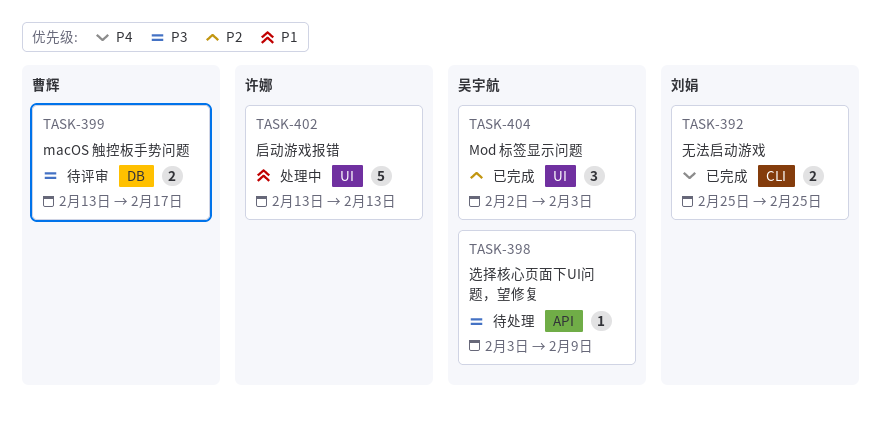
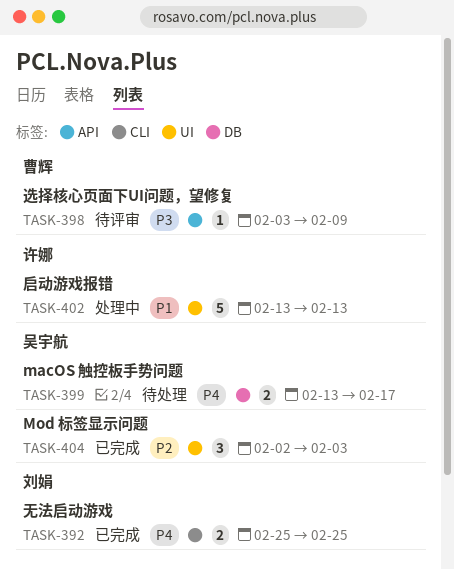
TASK-398, status: 待处理 -> 待评审
TASK-398, owner: 吴宇航 -> 曹辉
TASK-399, status: 待评审 -> 待处理
TASK-399, owner: 曹辉 -> 吴宇航
TASK-399, priority: P3 -> P4

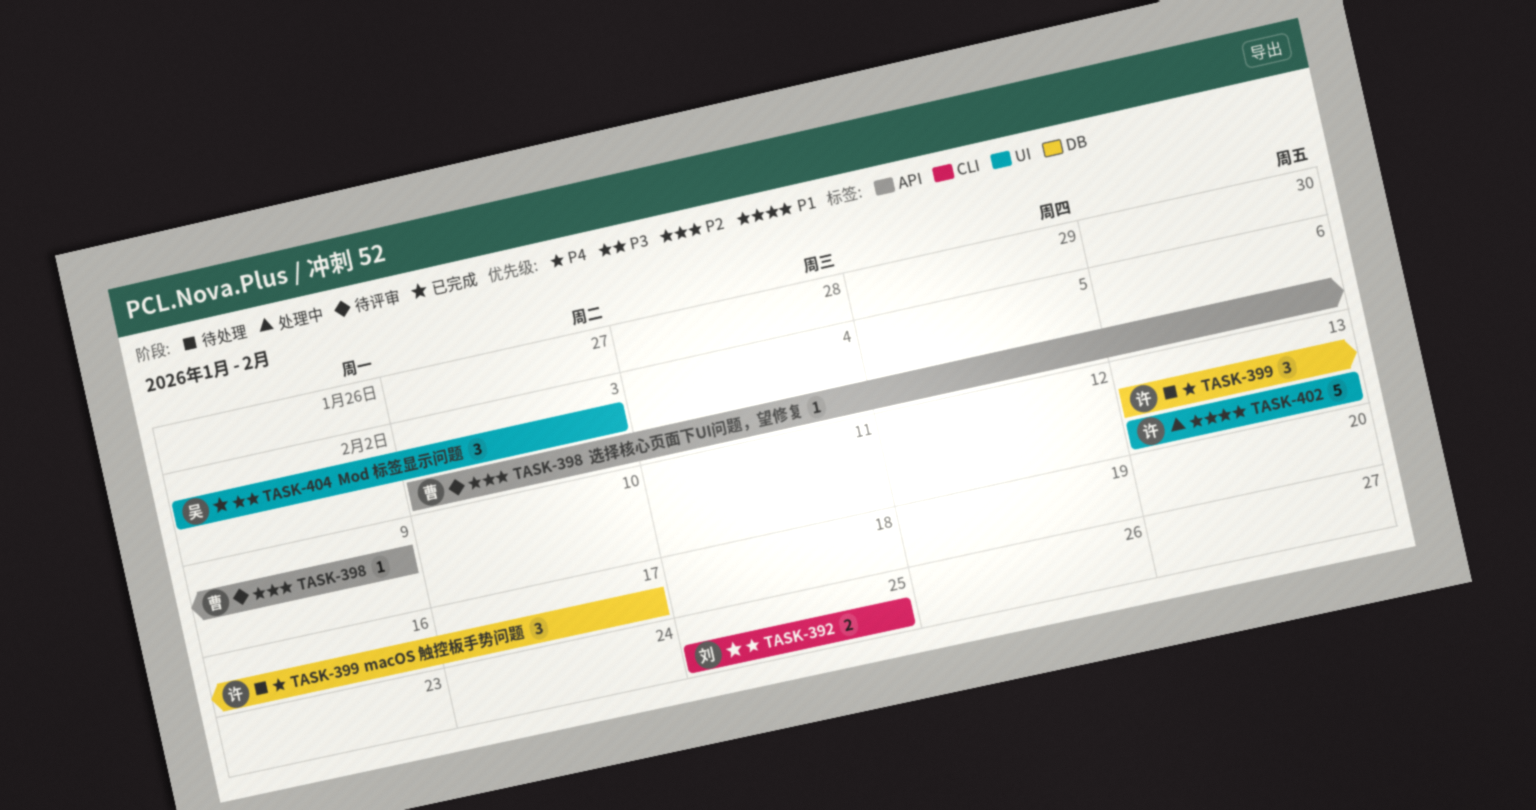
TASK-398, priority: P3 -> P2
TASK-399, owner: 吴宇航 -> 许娜
TASK-399, estimate: 2 -> 3
TASK-404, priority: P2 -> P3

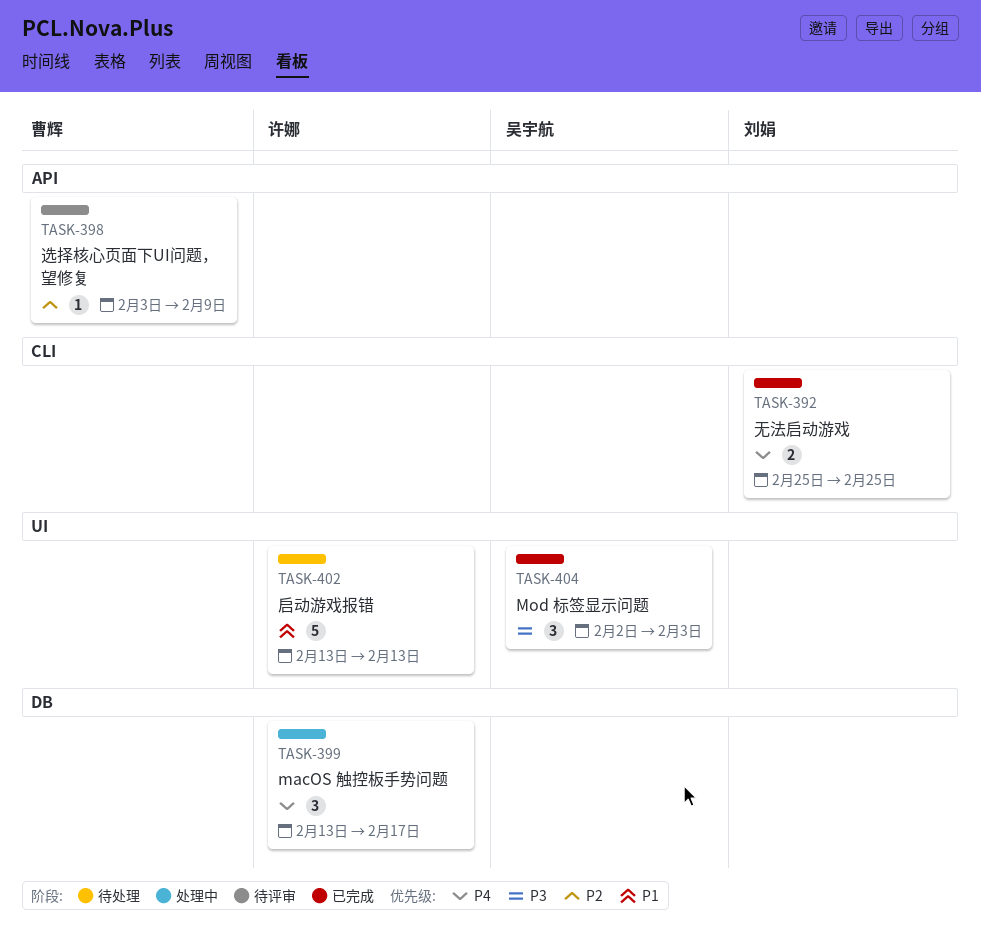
TASK-399, status: 待处理 -> 处理中
TASK-402, status: 处理中 -> 待处理

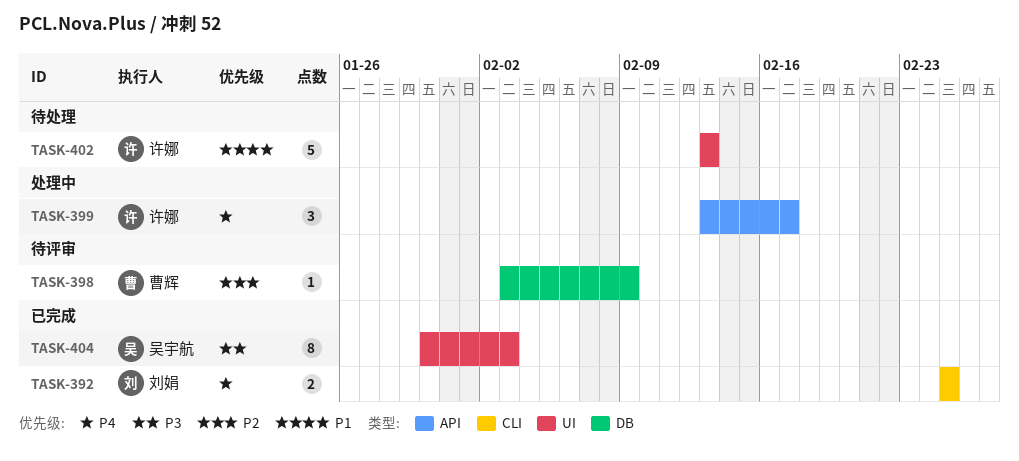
TASK-398, label: API -> DB
TASK-399, label: DB -> API
TASK-404, estimate: 3 -> 8
TASK-404, start: Feb 2 -> Jan 30

